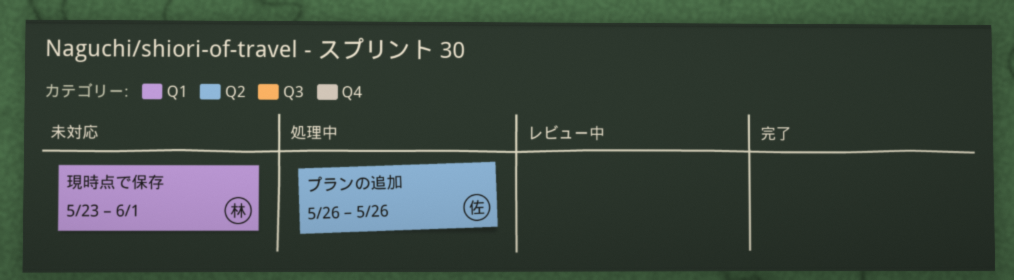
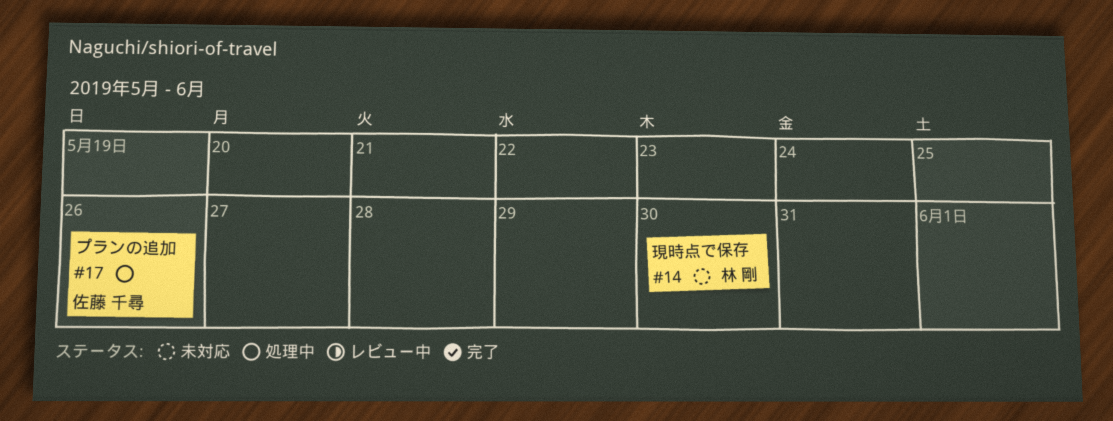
現時点で保存, due: Jun 1 -> May 30

